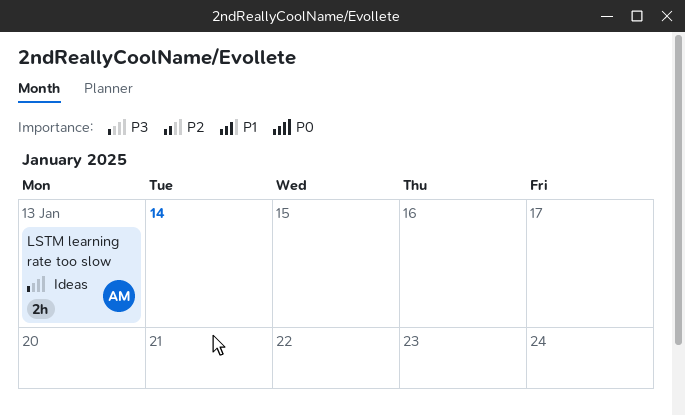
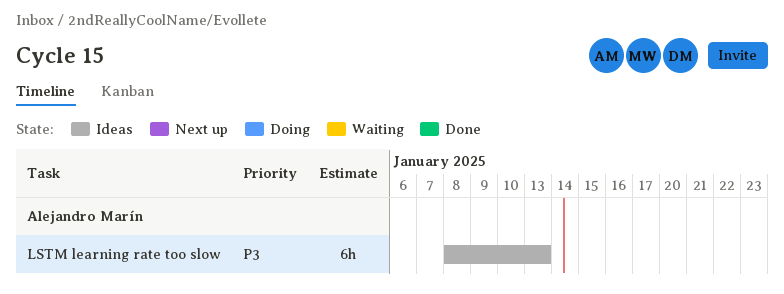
LSTM learning rate too slow, estimate: 2h -> 6h

